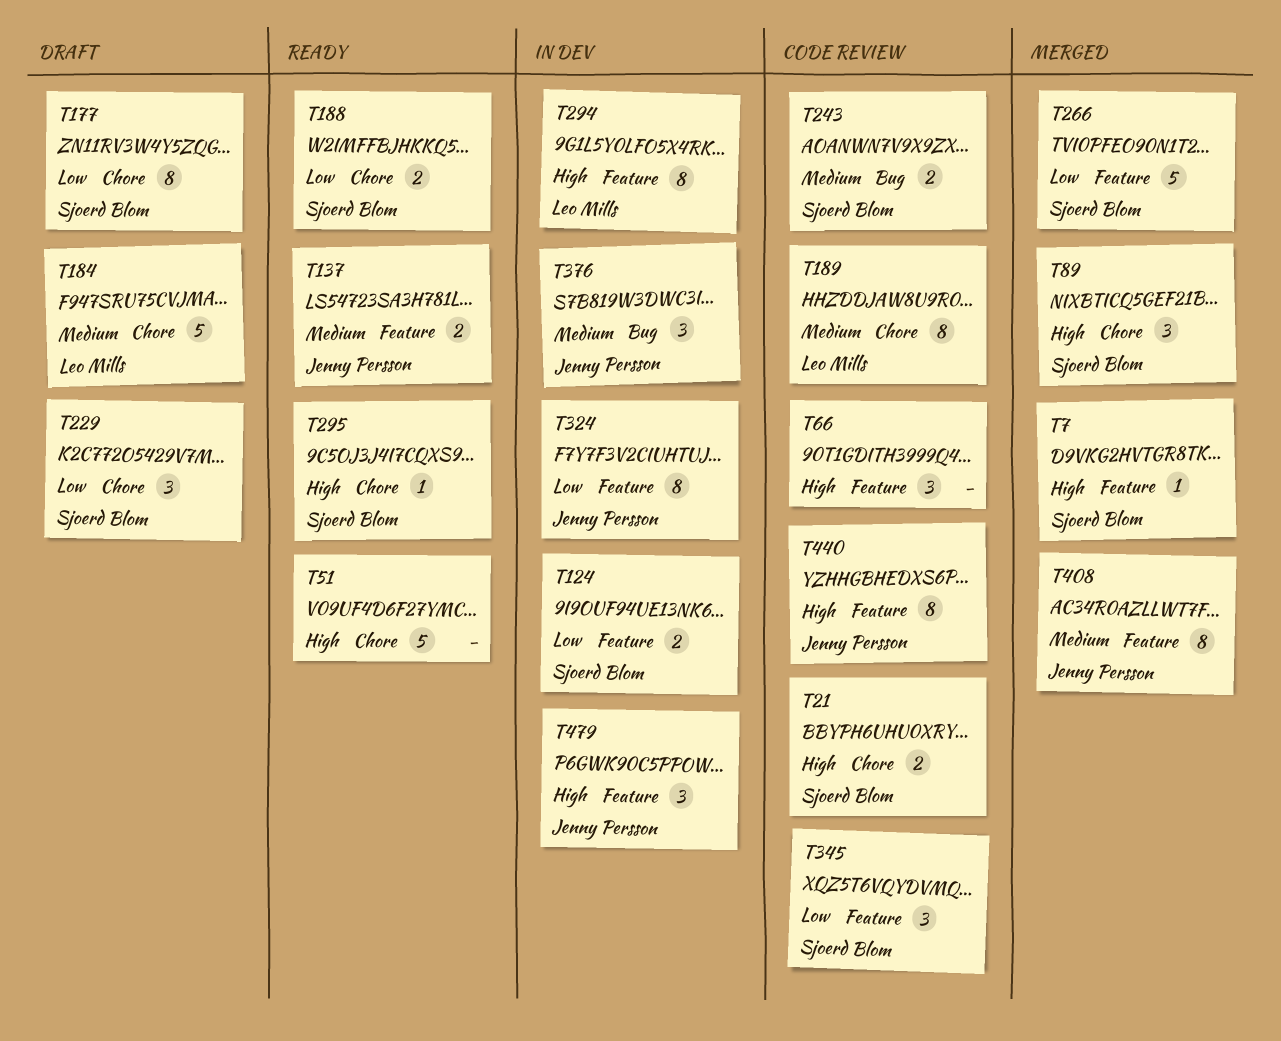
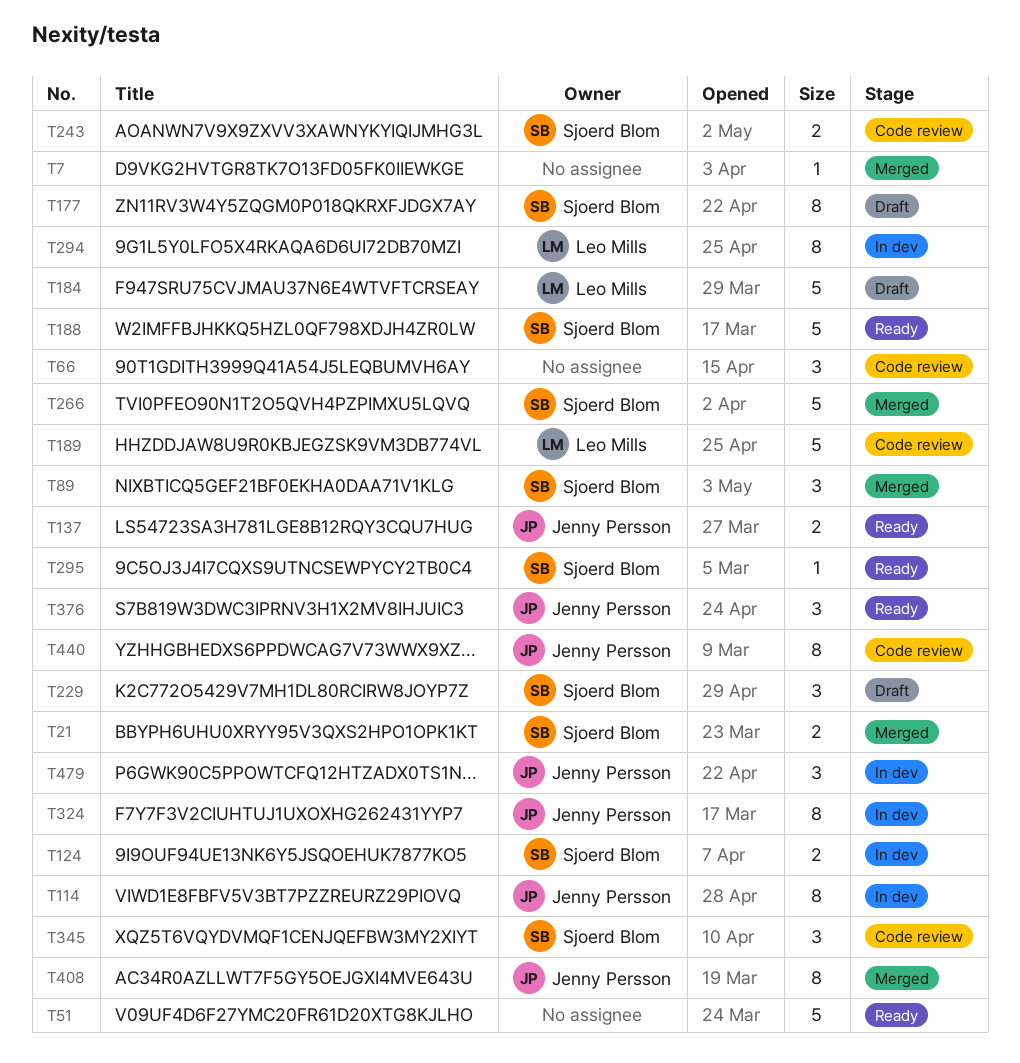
T7, owner: Sjoerd Blom -> none
T21, status: Code review -> Merged
T114: none -> present
T188, estimate: 2 -> 5
T189, estimate: 8 -> 5
T376, status: In dev -> Ready

